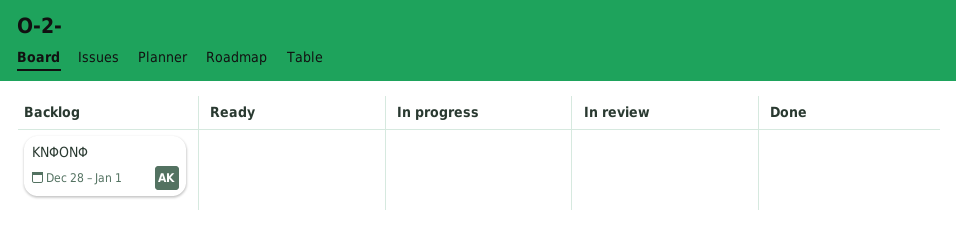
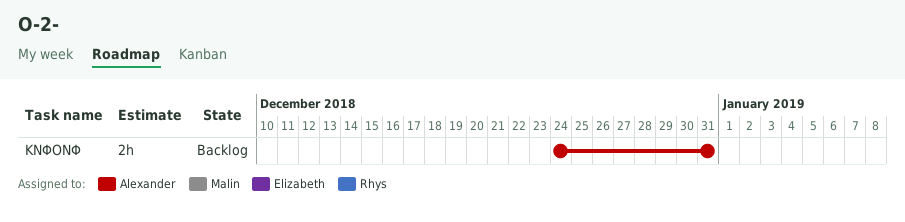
ΚΝΦΟΝΦ, start: Dec 28 -> Dec 24
ΚΝΦΟΝΦ, due: Jan 1 -> Dec 31

